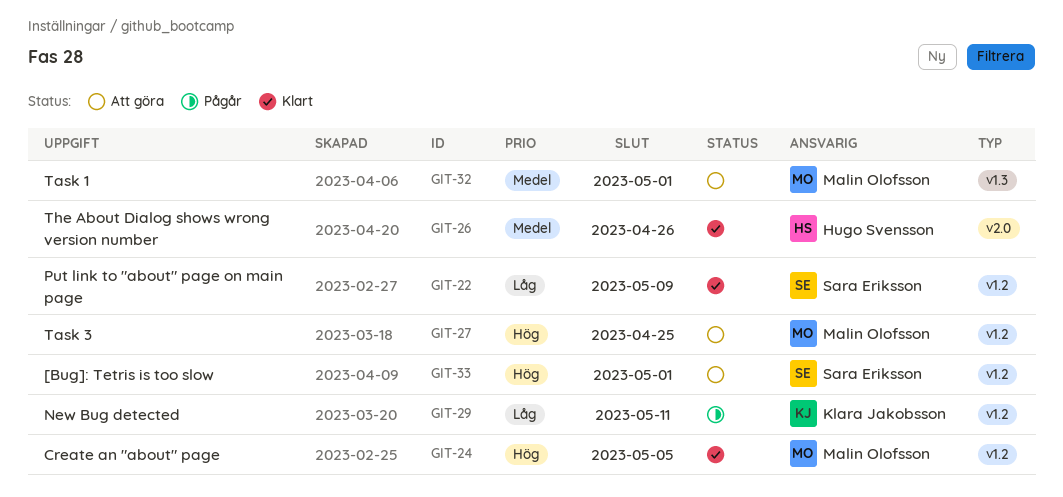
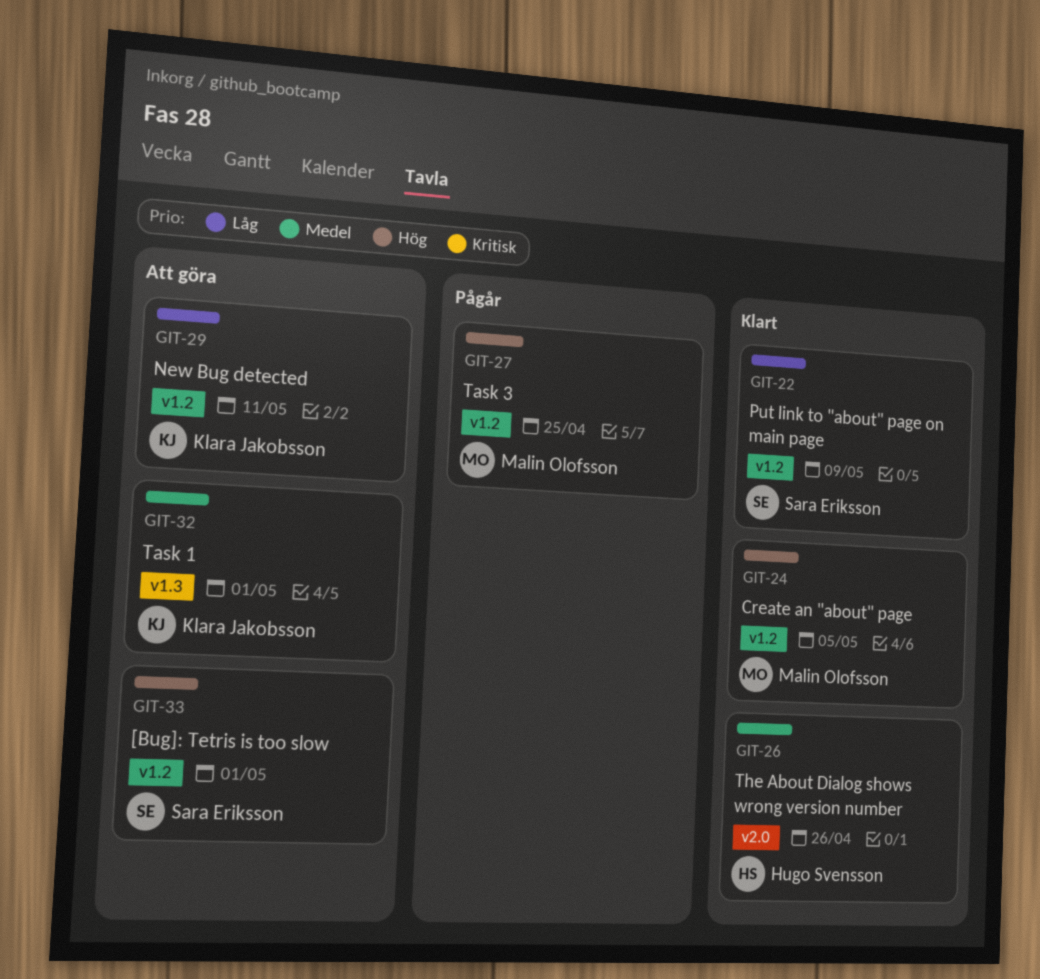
GIT-27, status: Att göra -> Pågår
GIT-29, status: Pågår -> Att göra
GIT-32, owner: Malin Olofsson -> Klara Jakobsson

